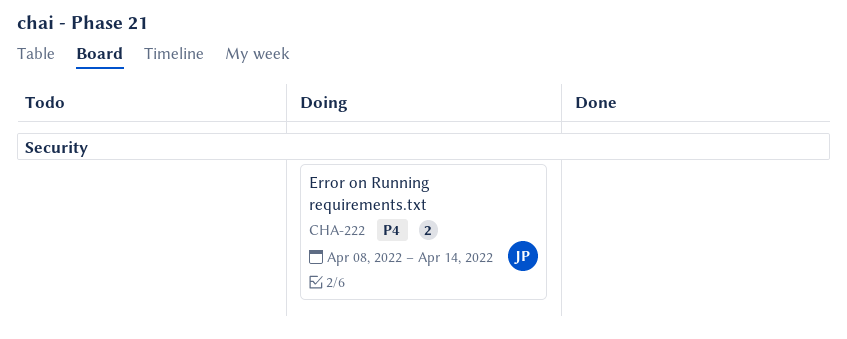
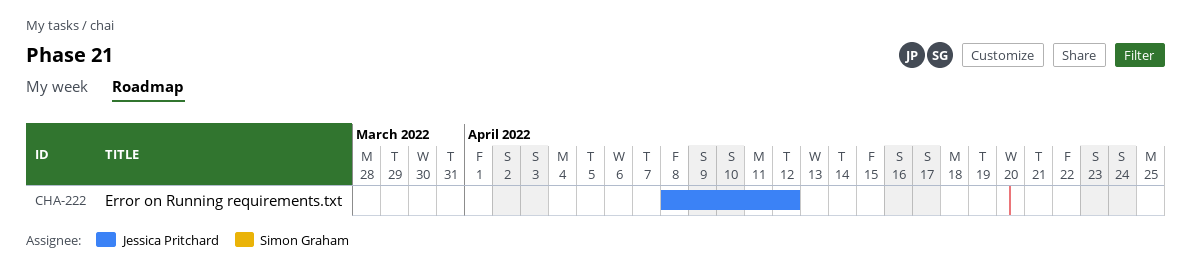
CHA-222, due: Apr 14 -> Apr 12

